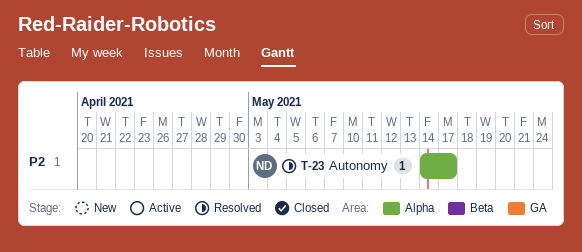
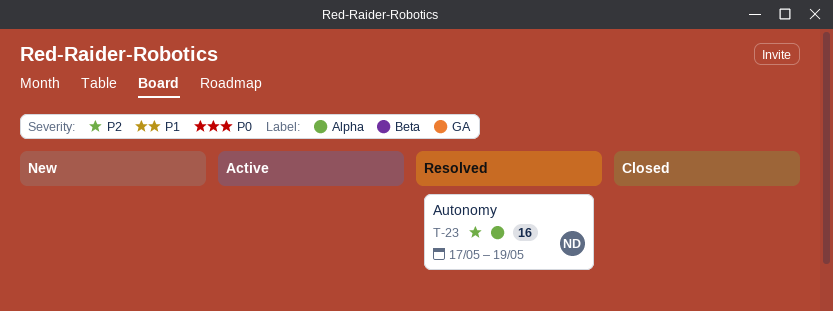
T-23, estimate: 1 -> 16
T-23, start: May 14 -> May 17
T-23, due: May 17 -> May 19

